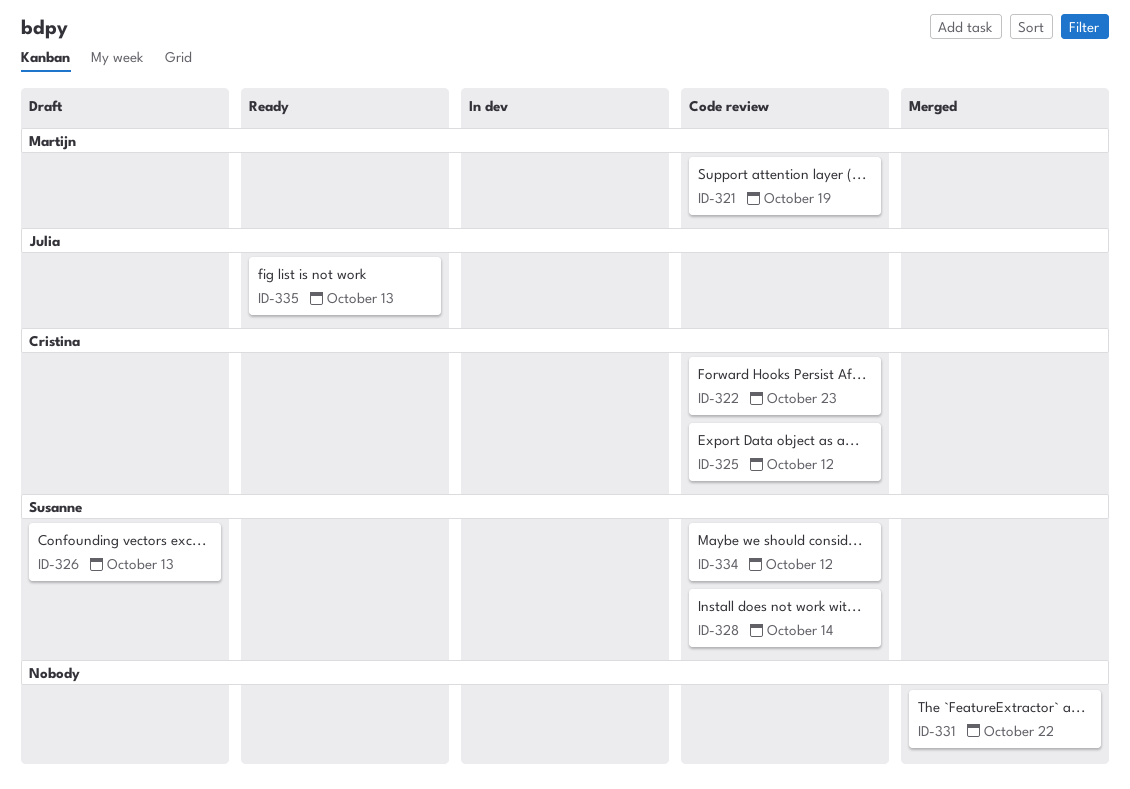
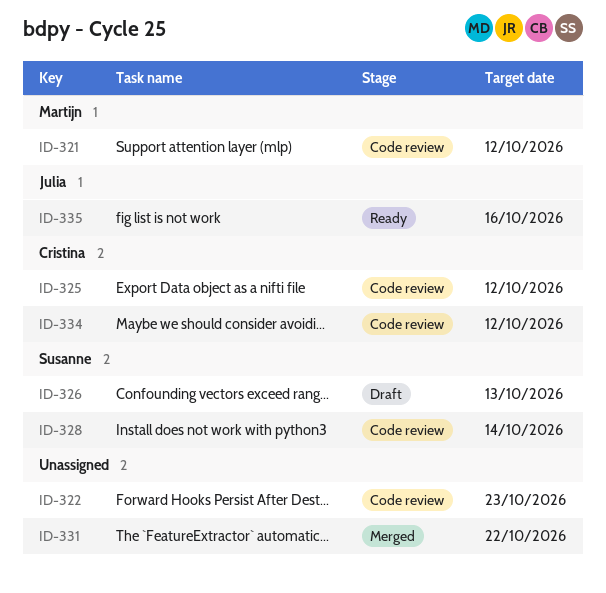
ID-321, due: Oct 19 -> Oct 12
ID-322, owner: Cristina -> none
ID-334, owner: Susanne -> Cristina
ID-335, due: Oct 13 -> Oct 16

